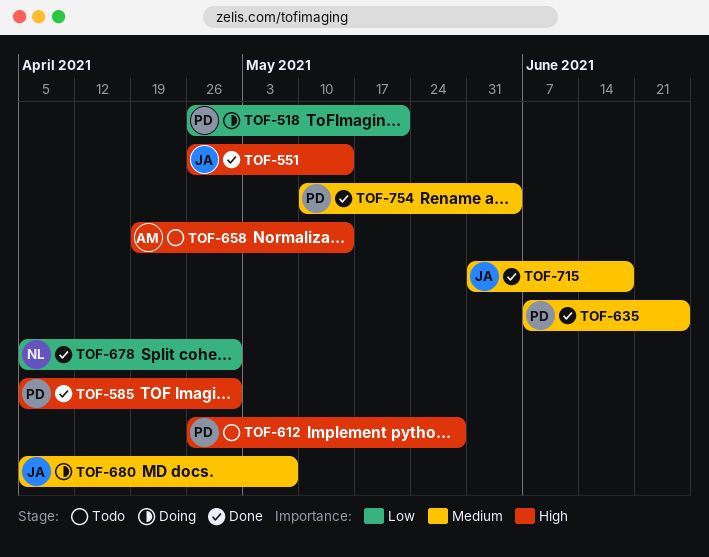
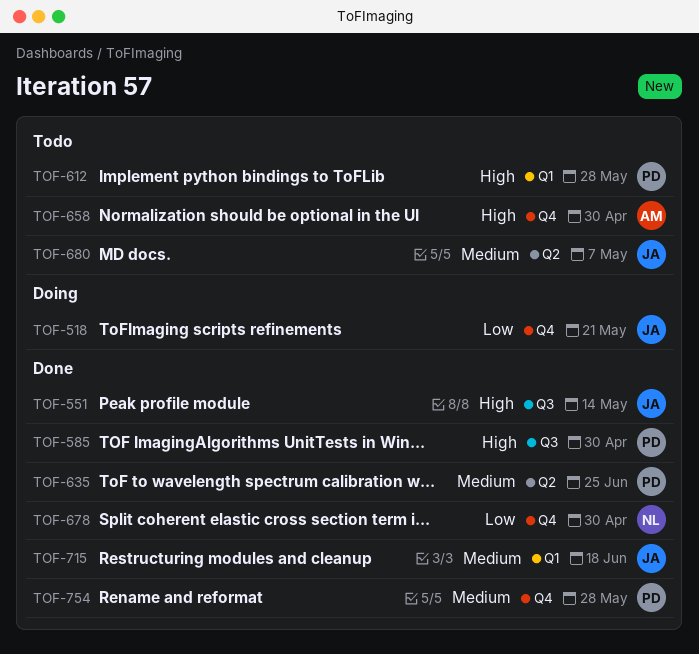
TOF-518, owner: PD -> JA
TOF-658, due: May 14 -> Apr 30
TOF-680, status: Doing -> Todo
TOF-754, due: Jun 4 -> May 28

